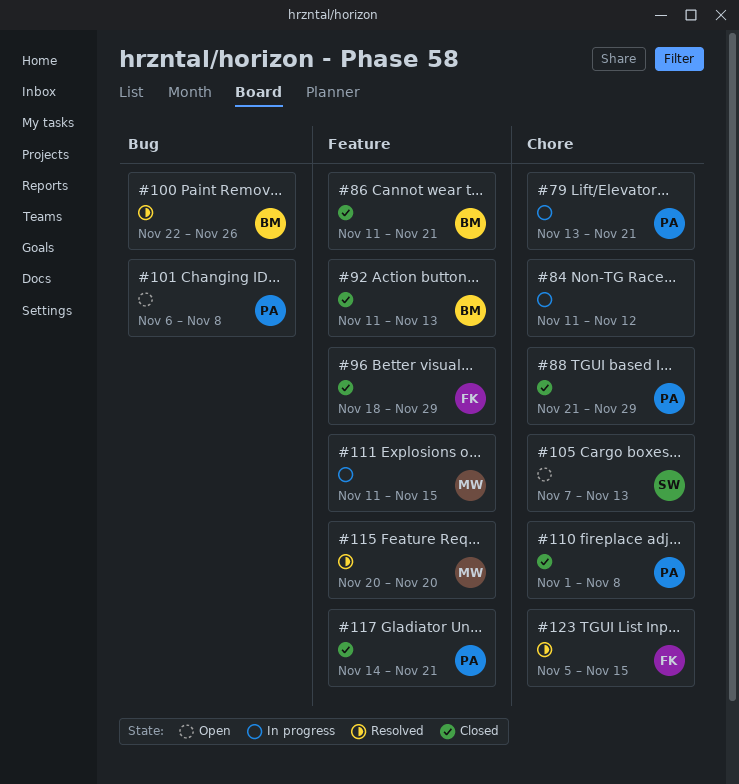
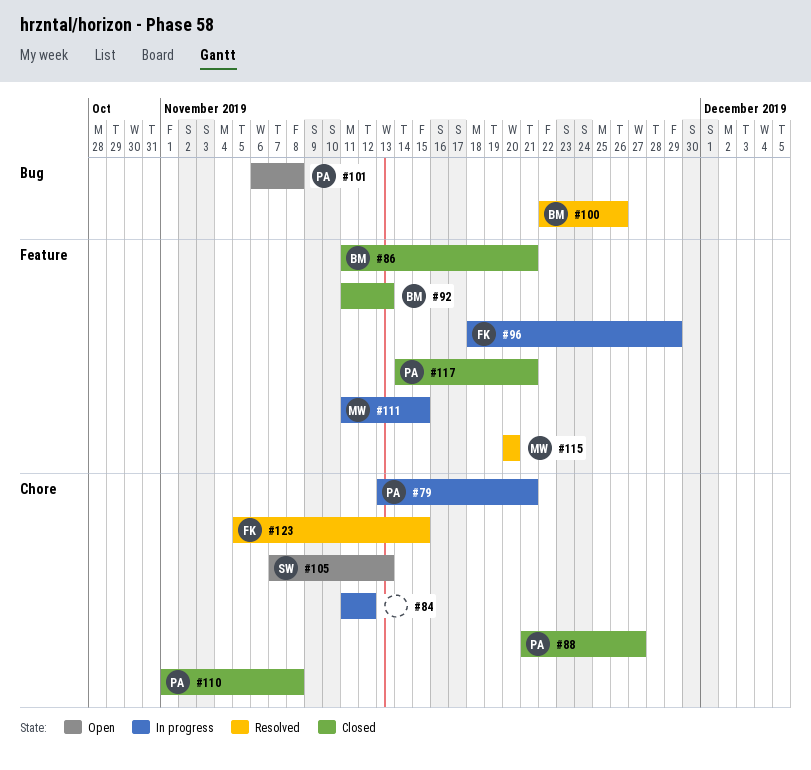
#88, due: Nov 29 -> Nov 27
#96, status: Closed -> In progress

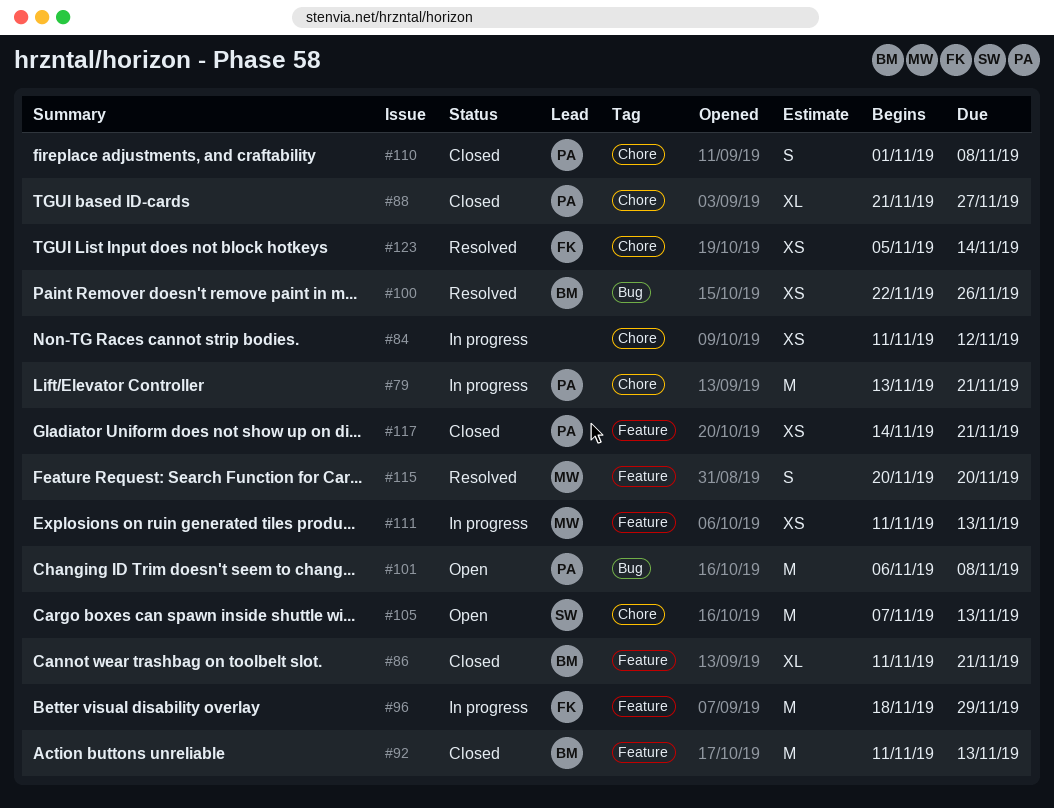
#111, due: Nov 15 -> Nov 13
#123, due: Nov 15 -> Nov 14

